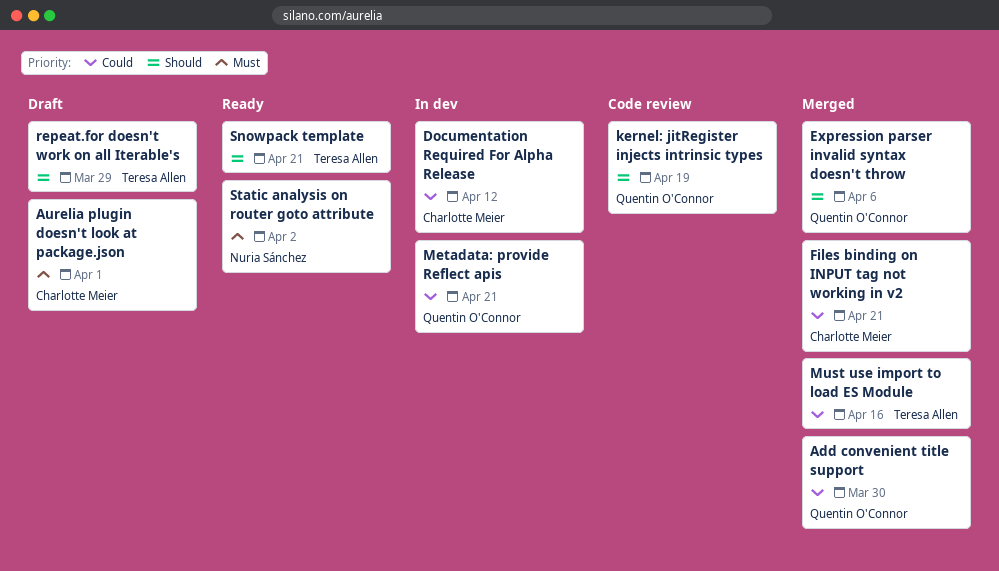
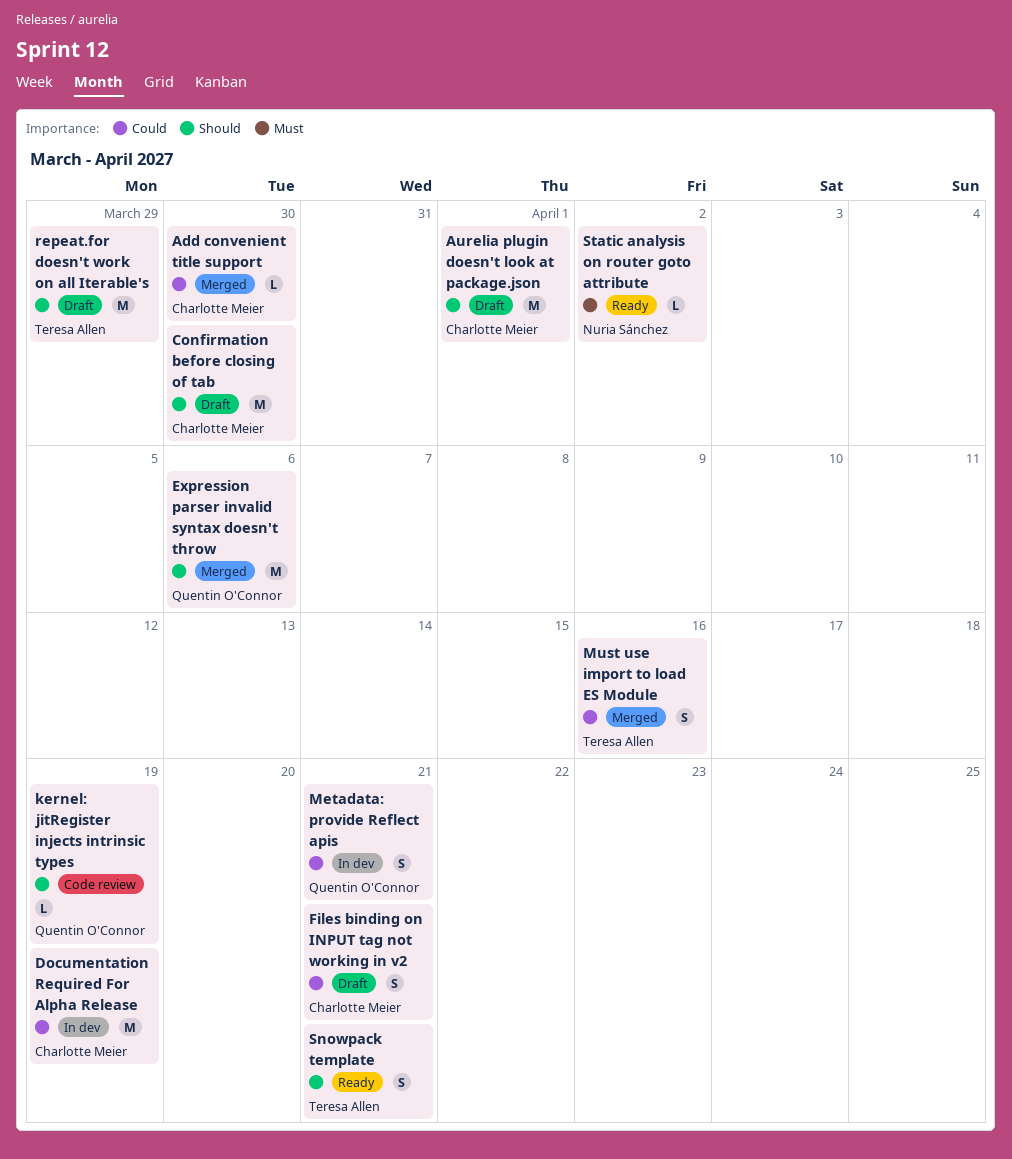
Add convenient title support, owner: Quentin O'Connor -> Charlotte Meier
Aurelia plugin doesn't look at package.json, priority: Must -> Should
Confirmation before closing of tab: none -> present
Documentation Required For Alpha Release, due: Apr 12 -> Apr 19
Files binding on INPUT tag not working in v2, status: Merged -> Draft

